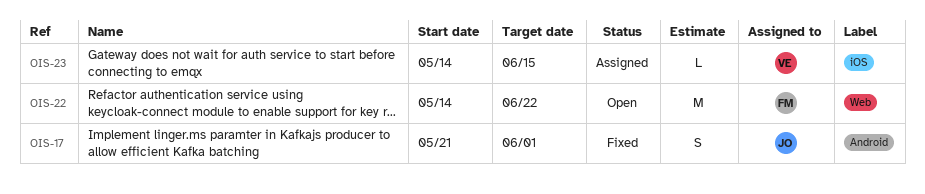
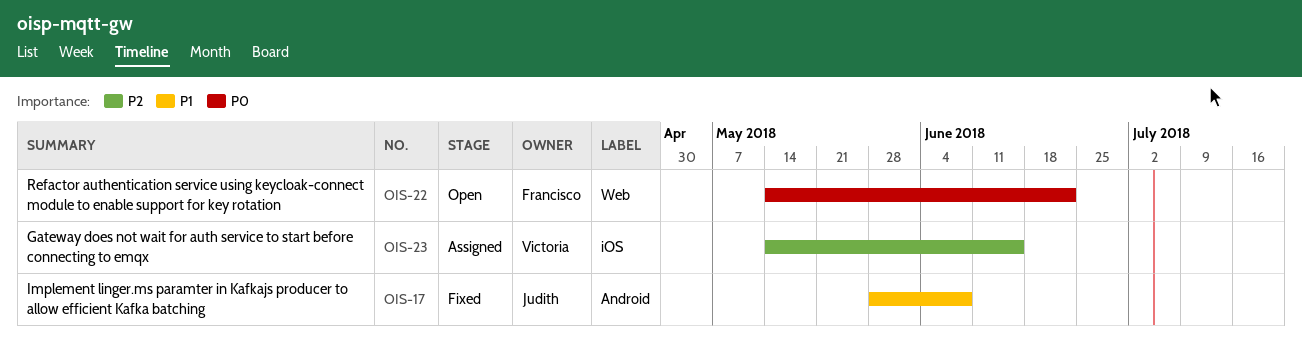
OIS-17, start: May 21 -> May 28
OIS-17, due: Jun 1 -> Jun 8

